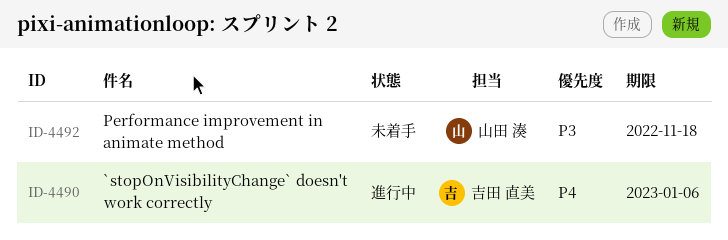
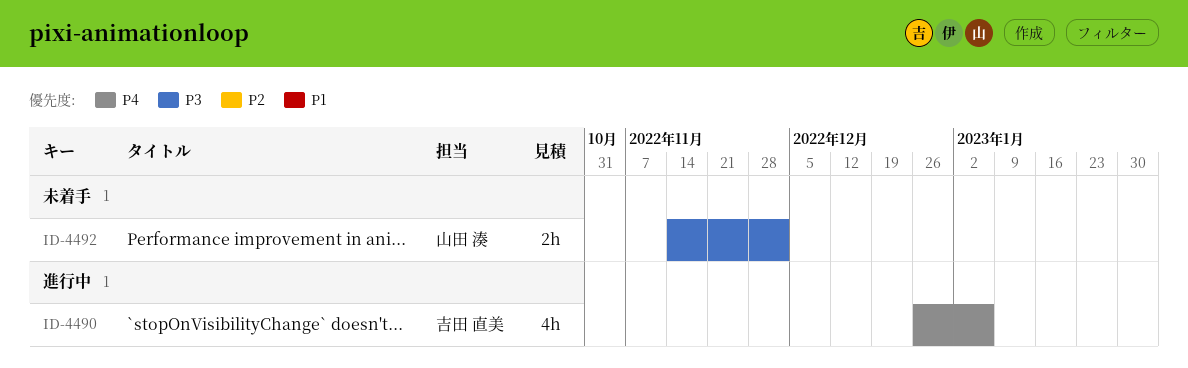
ID-4492, due: Nov 18 -> Dec 2

